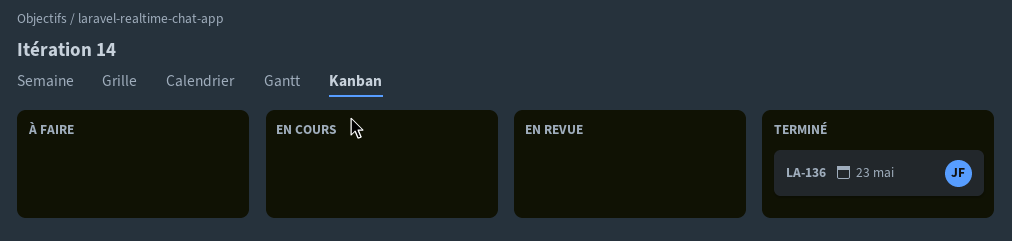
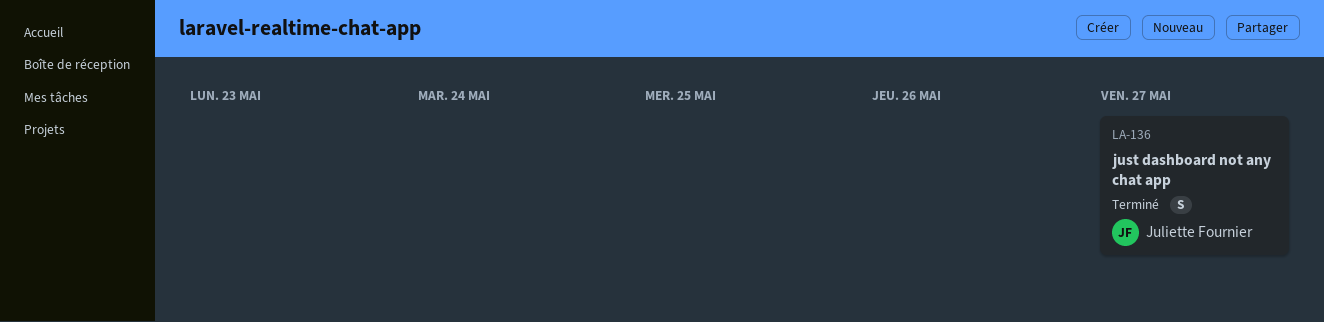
LA-136, due: May 23 -> May 27

